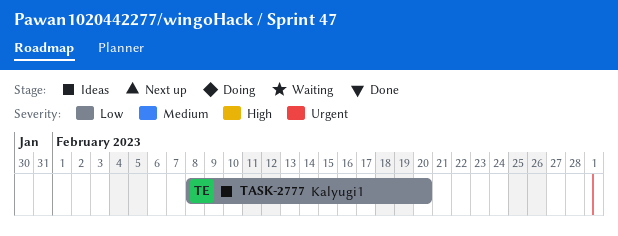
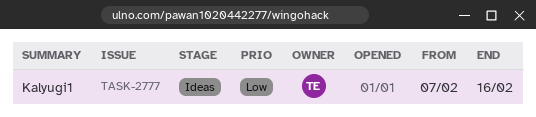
TASK-2777, start: Feb 8 -> Feb 7
TASK-2777, due: Feb 20 -> Feb 16

